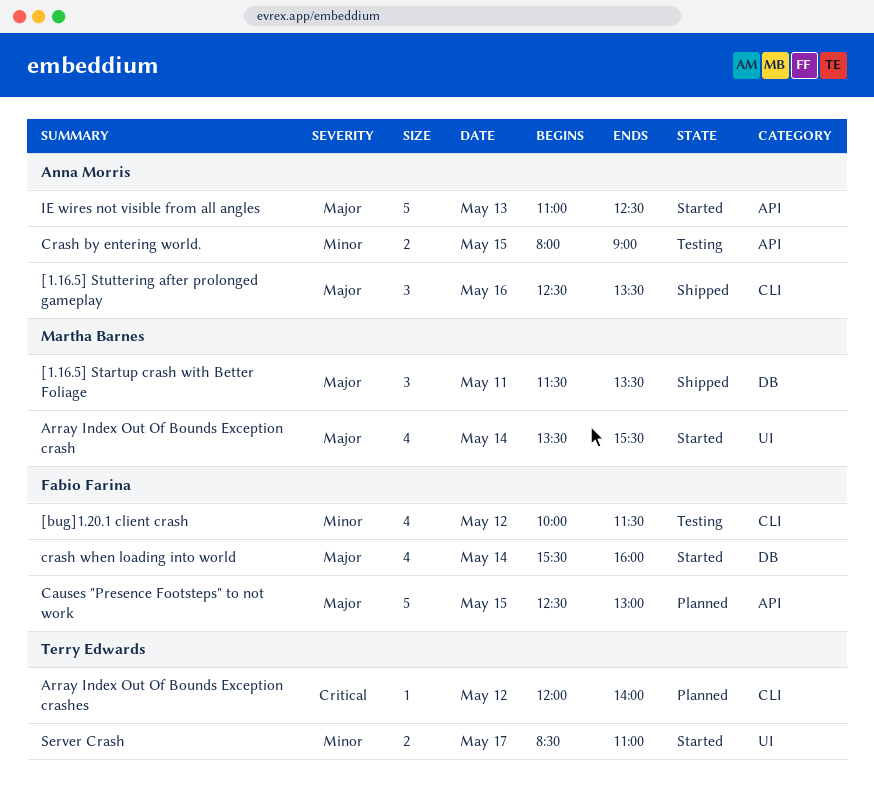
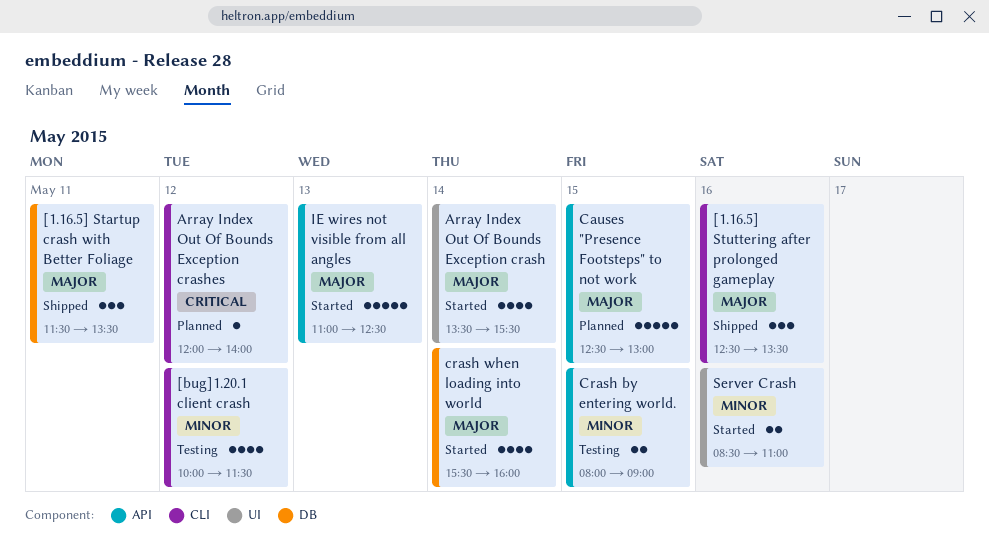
Server Crash, day: May 17 -> May 16

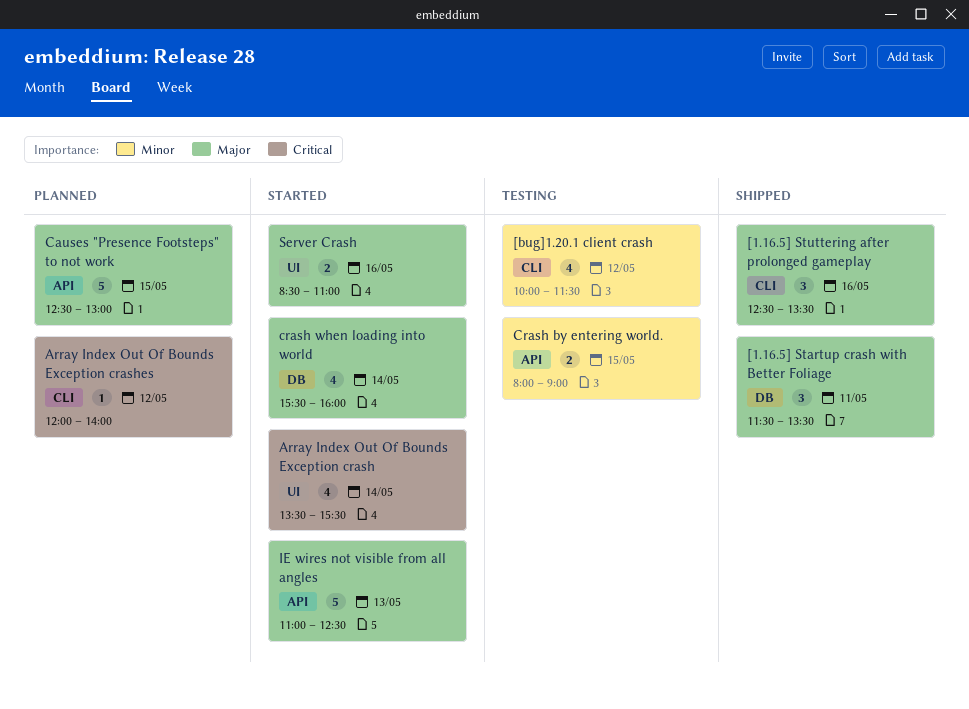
Array Index Out Of Bounds Exception crash, priority: Major -> Critical
Server Crash, priority: Minor -> Major

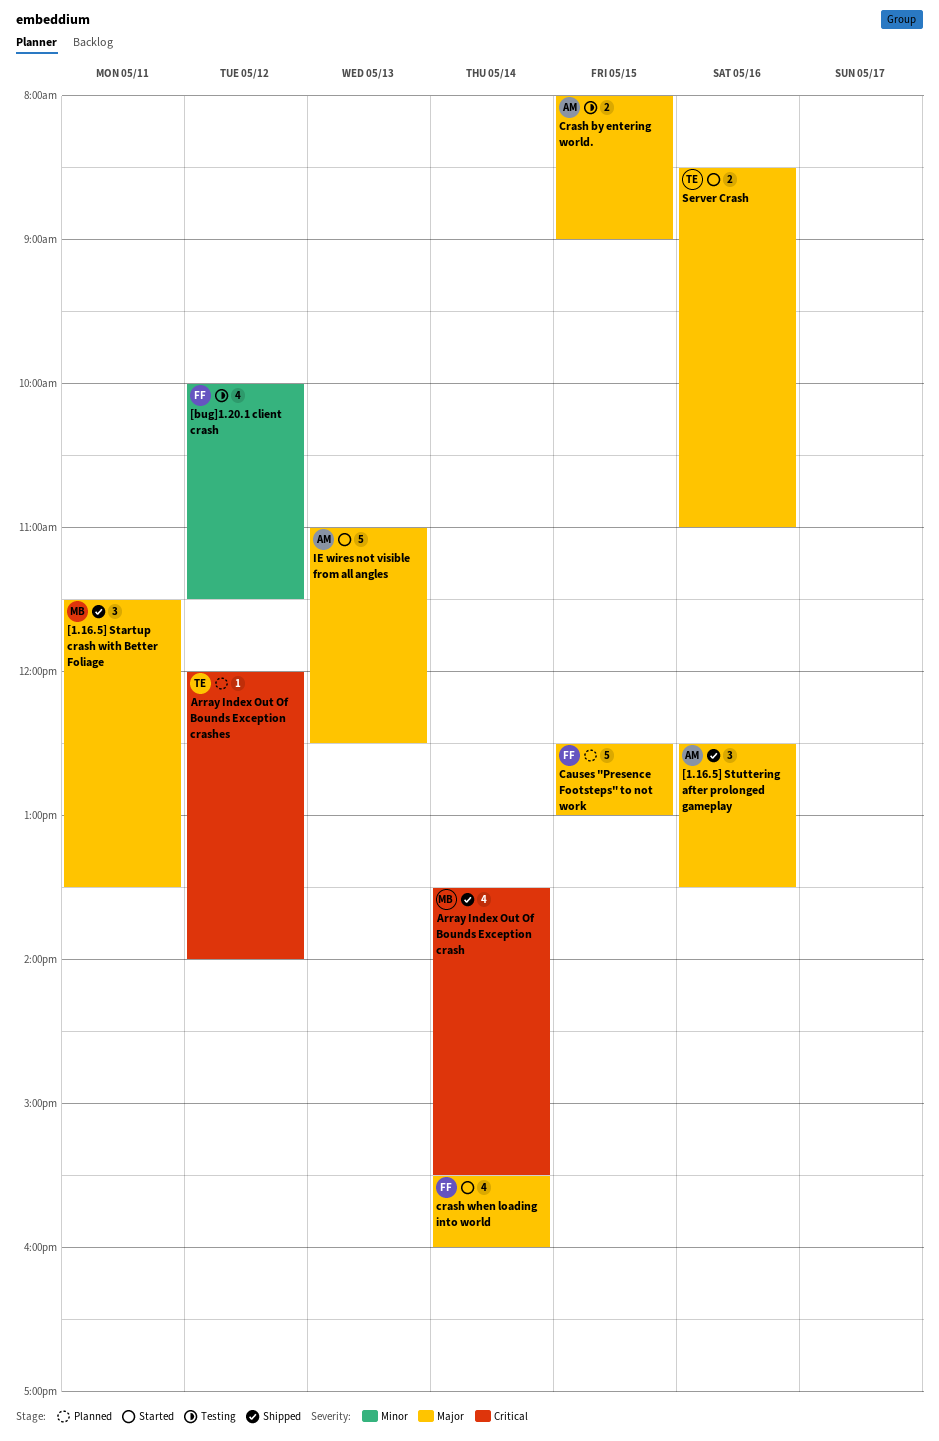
Array Index Out Of Bounds Exception crash, status: Started -> Shipped
Crash by entering world., priority: Minor -> Major

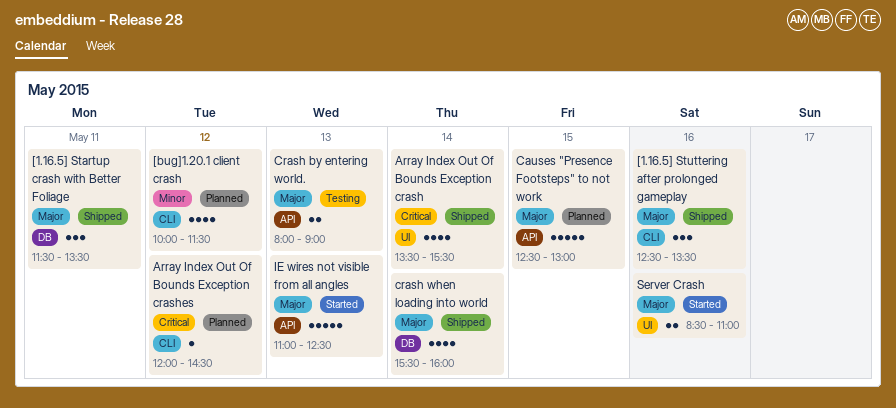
[bug]1.20.1 client crash, status: Testing -> Planned
Array Index Out Of Bounds Exception crashes, ends: 14:00 -> 14:30
Crash by entering world., day: May 15 -> May 13
crash when loading into world, status: Started -> Shipped

